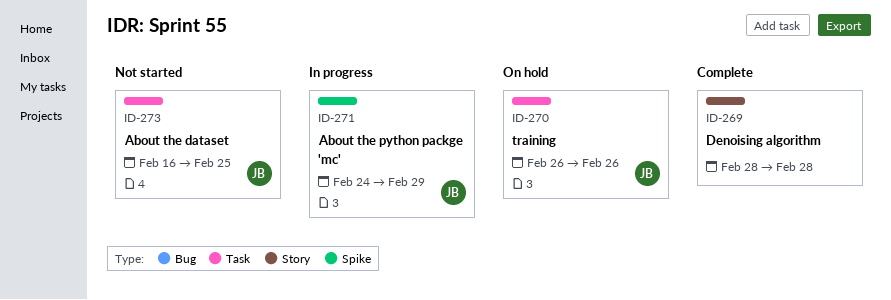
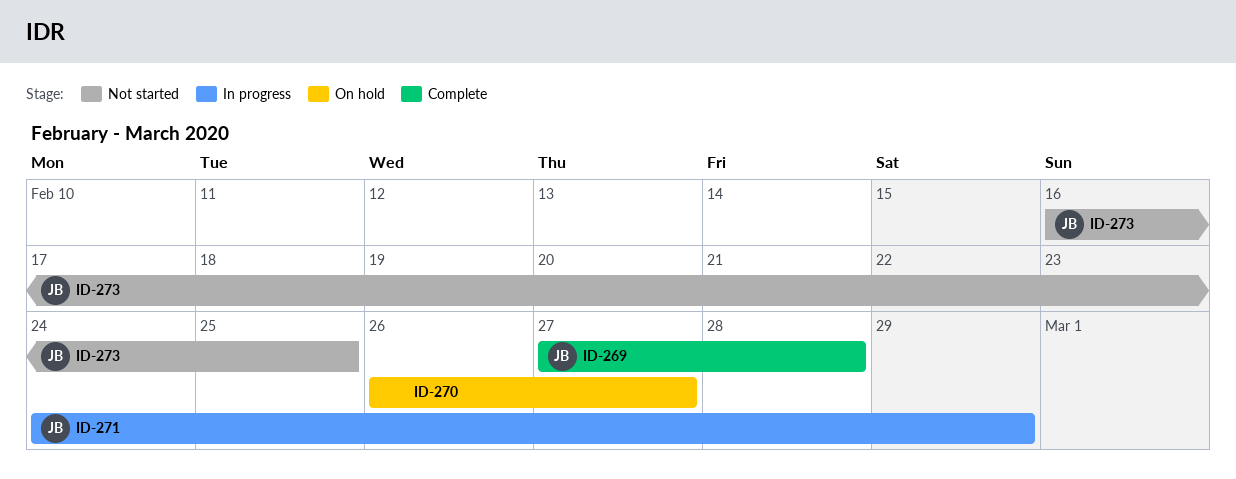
ID-269, owner: none -> JB
ID-269, start: Feb 28 -> Feb 27
ID-270, owner: JB -> none
ID-270, due: Feb 26 -> Feb 27

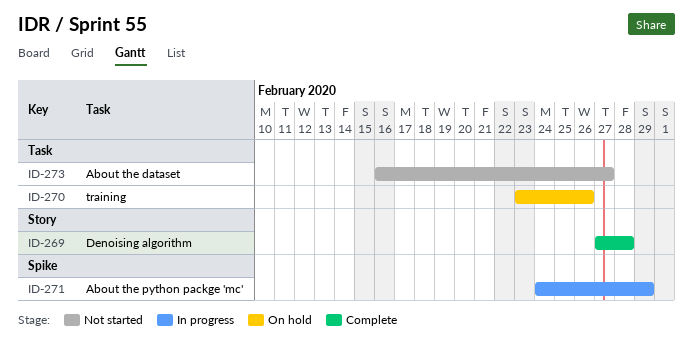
ID-270, start: Feb 26 -> Feb 23
ID-270, due: Feb 27 -> Feb 26
ID-273, due: Feb 25 -> Feb 27

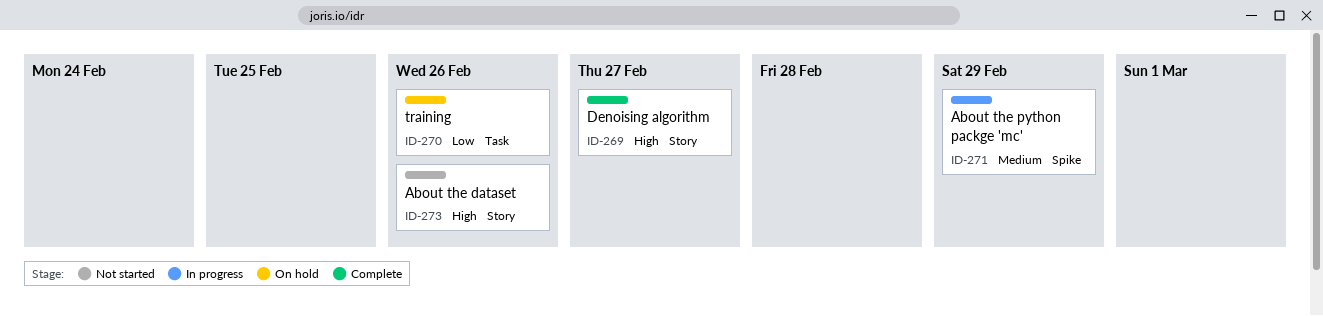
ID-269, due: Feb 28 -> Feb 27
ID-273, label: Task -> Story
ID-273, due: Feb 27 -> Feb 26

